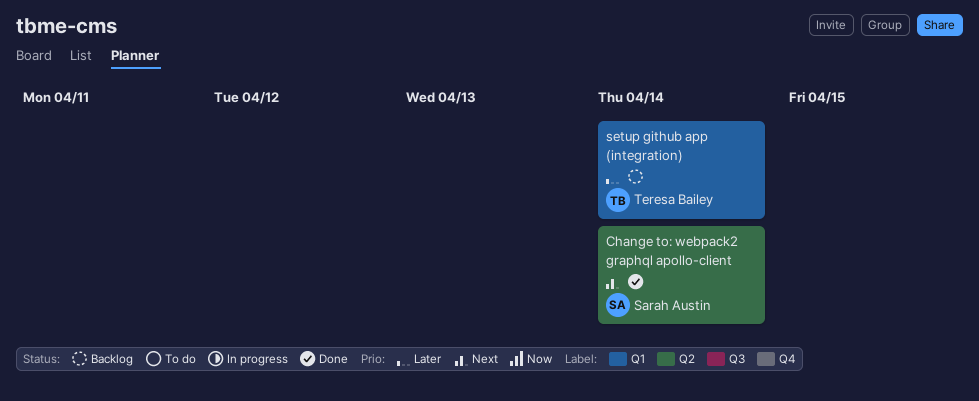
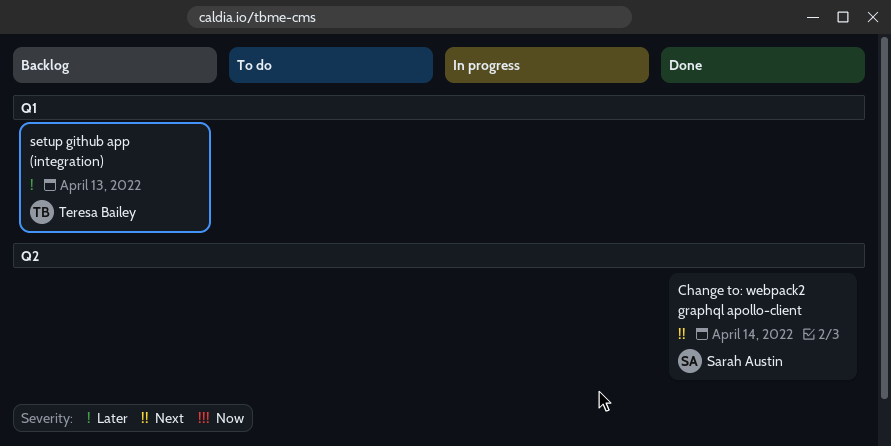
setup github app (integration), due: Apr 14 -> Apr 13

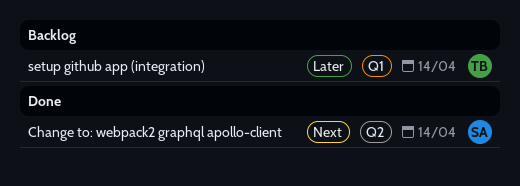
setup github app (integration), due: Apr 13 -> Apr 14

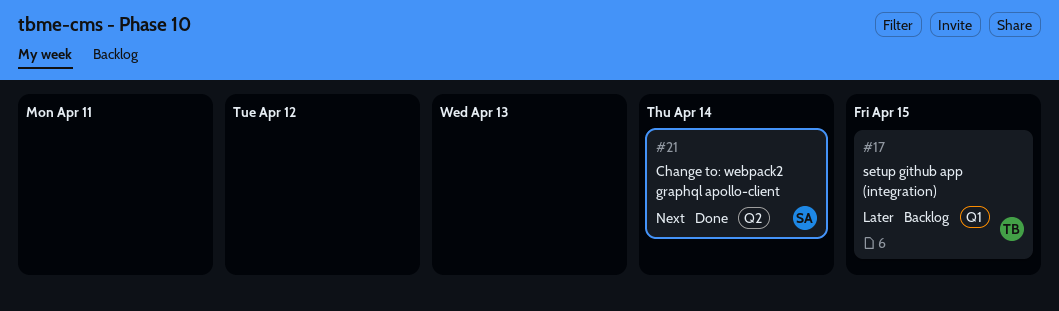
setup github app (integration), due: Apr 14 -> Apr 15

